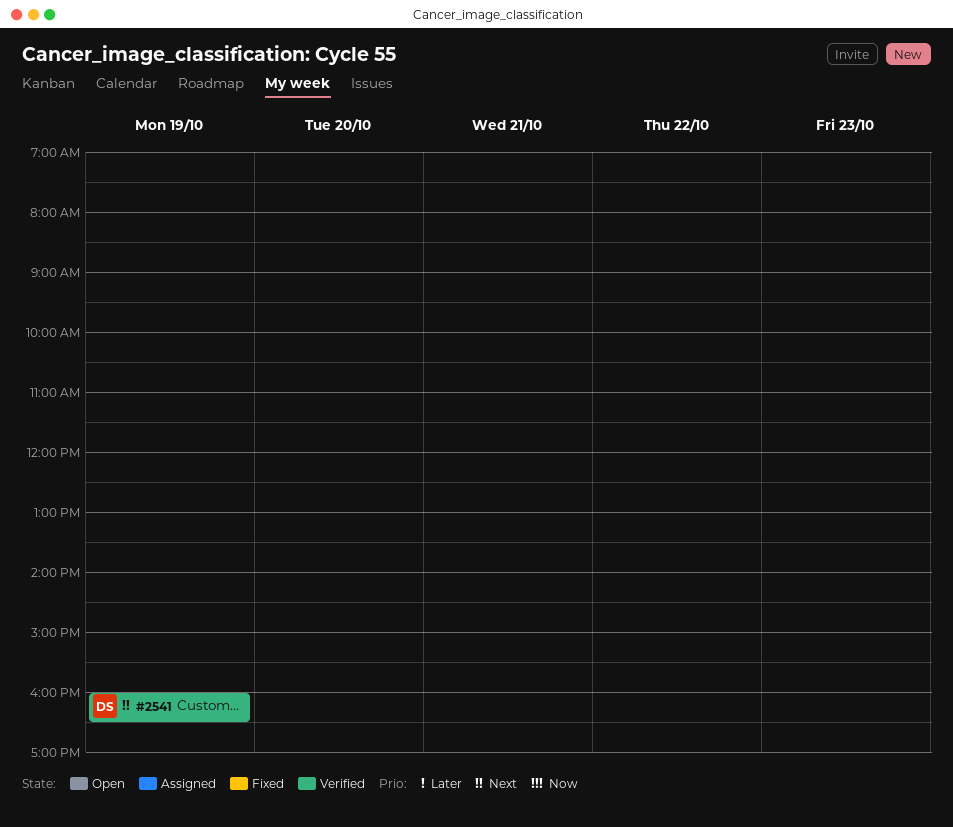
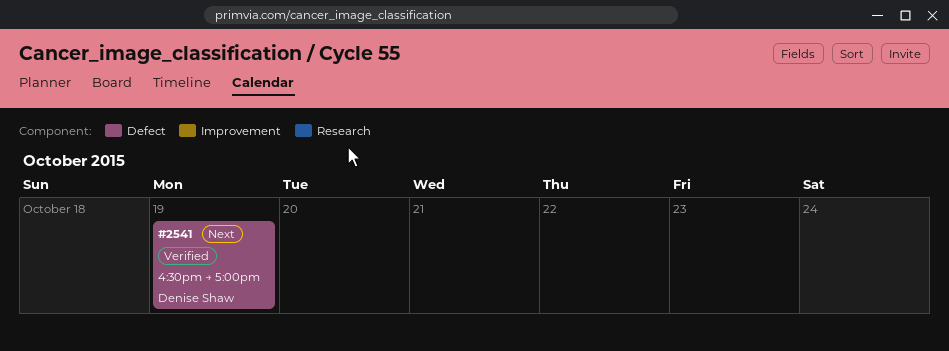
#2541, begins: 16:00 -> 16:30
#2541, ends: 16:30 -> 17:00

